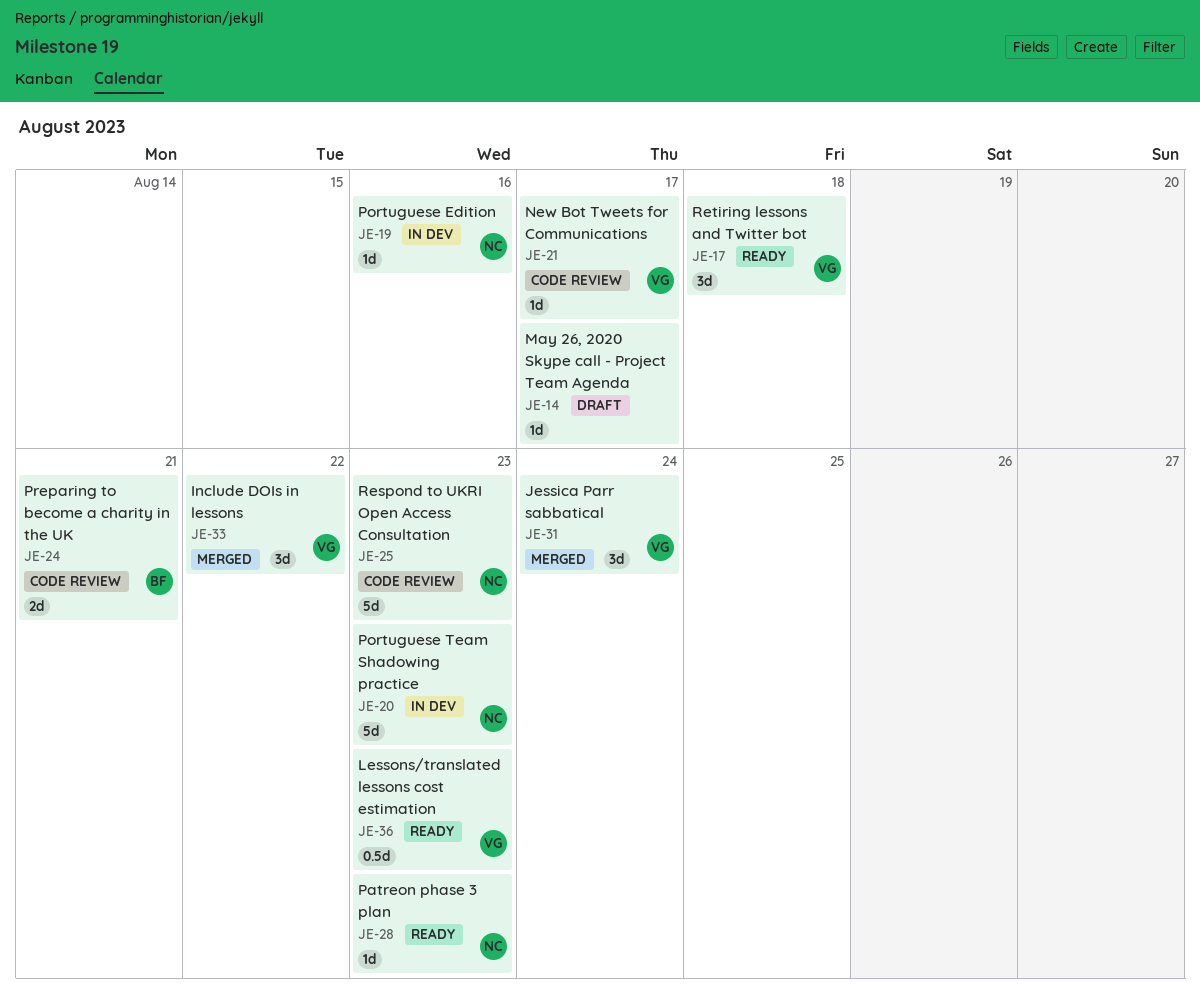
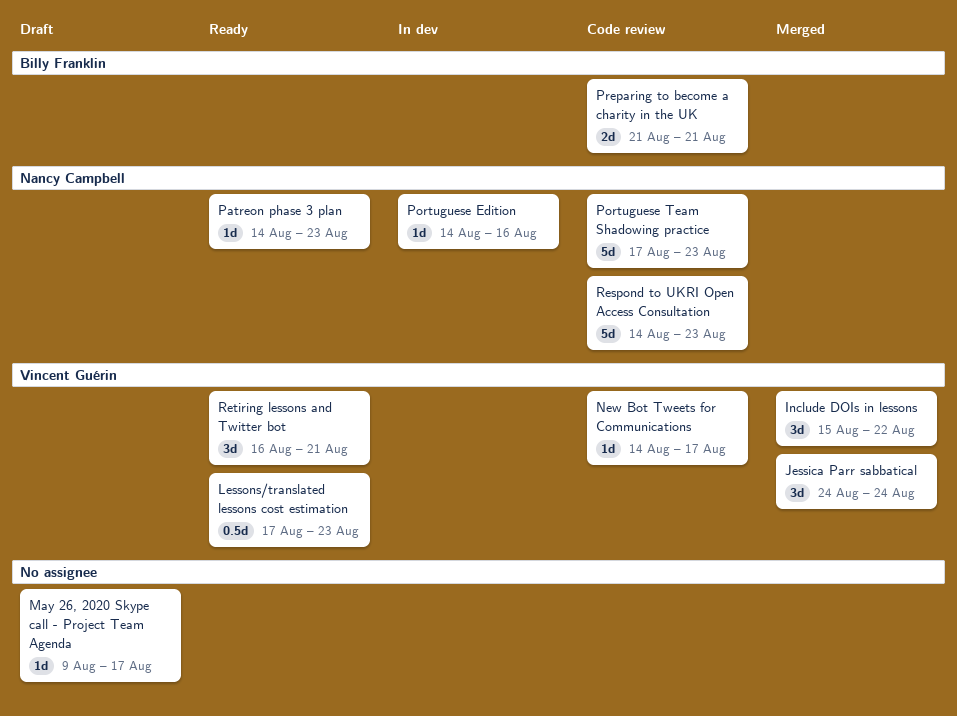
Portuguese Team Shadowing practice, status: In dev -> Code review
Retiring lessons and Twitter bot, due: Aug 18 -> Aug 21

